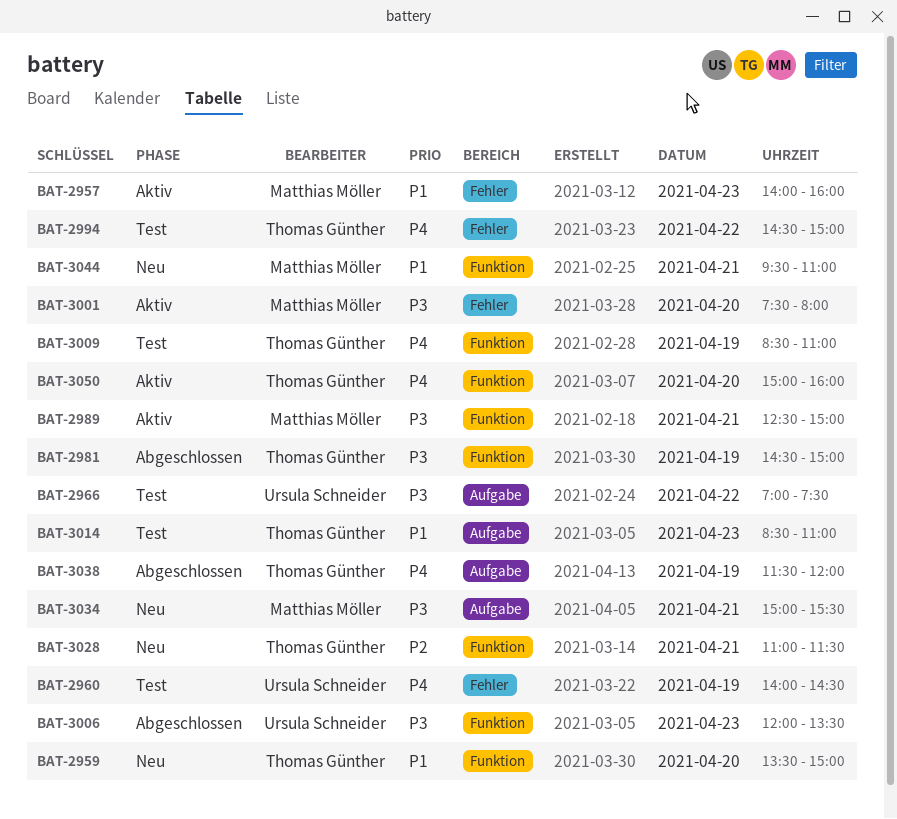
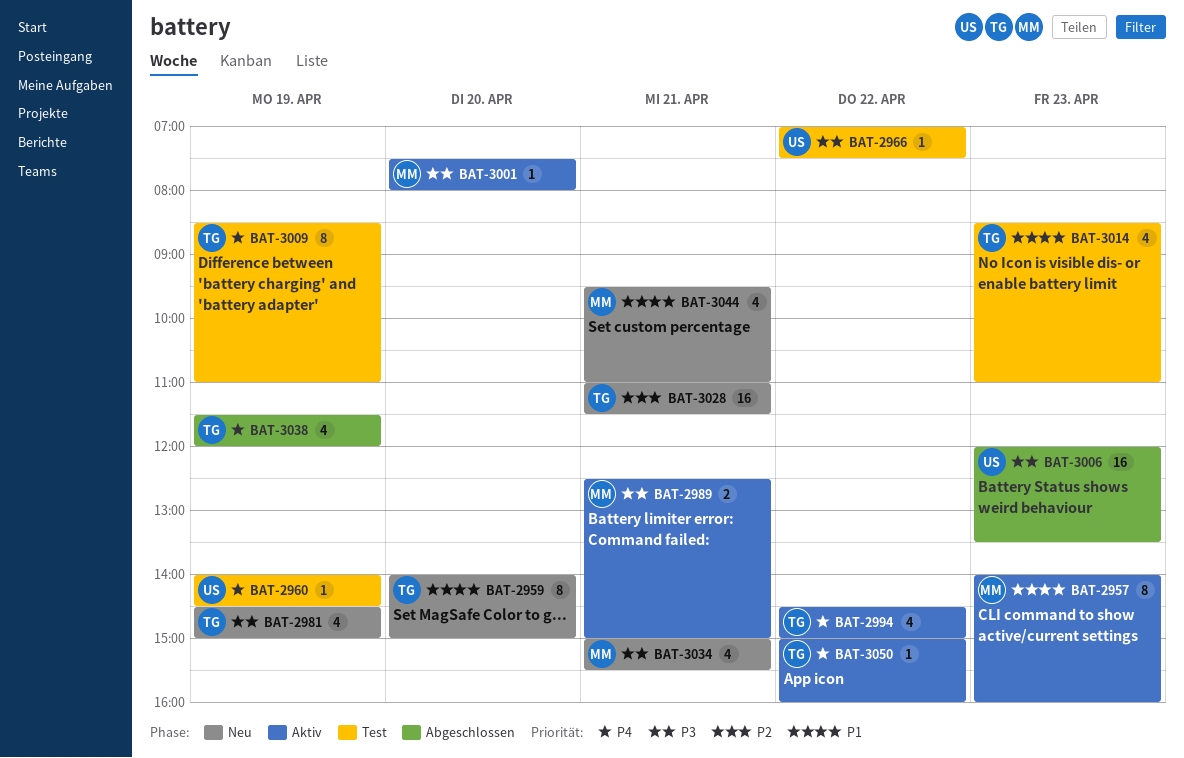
BAT-2959, begins: 13:30 -> 14:00
BAT-2981, status: Abgeschlossen -> Neu
BAT-2994, status: Test -> Aktiv
BAT-3050, day: Apr 20 -> Apr 22

